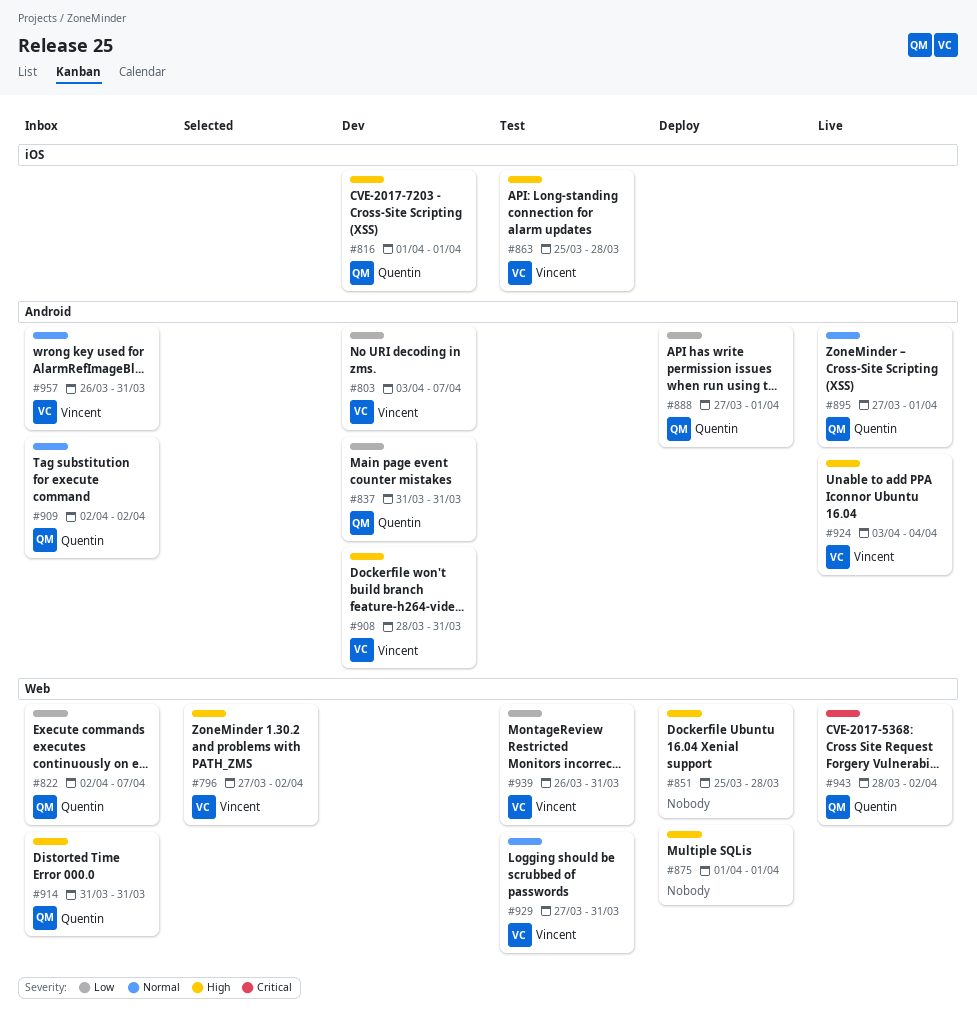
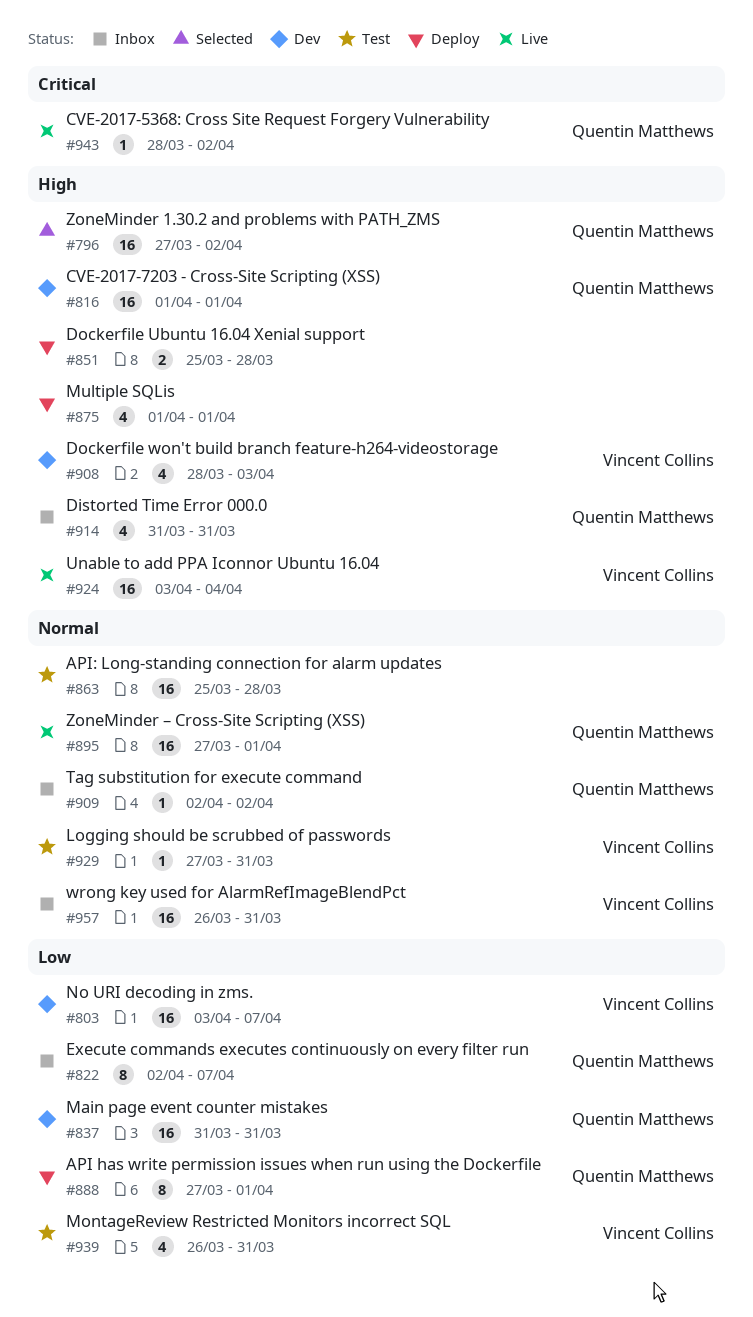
#796, owner: Vincent Collins -> Quentin Matthews
#863, owner: Vincent Collins -> none
#863, priority: High -> Normal
#908, due: Mar 31 -> Apr 3

